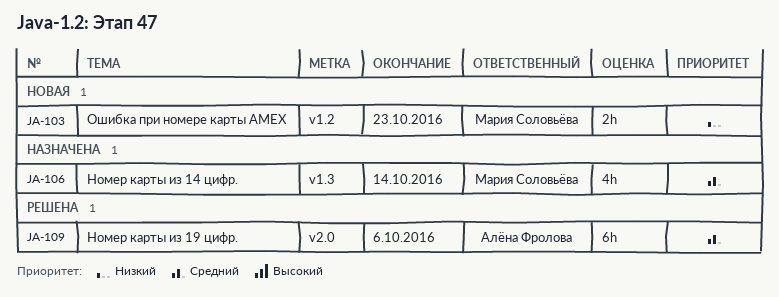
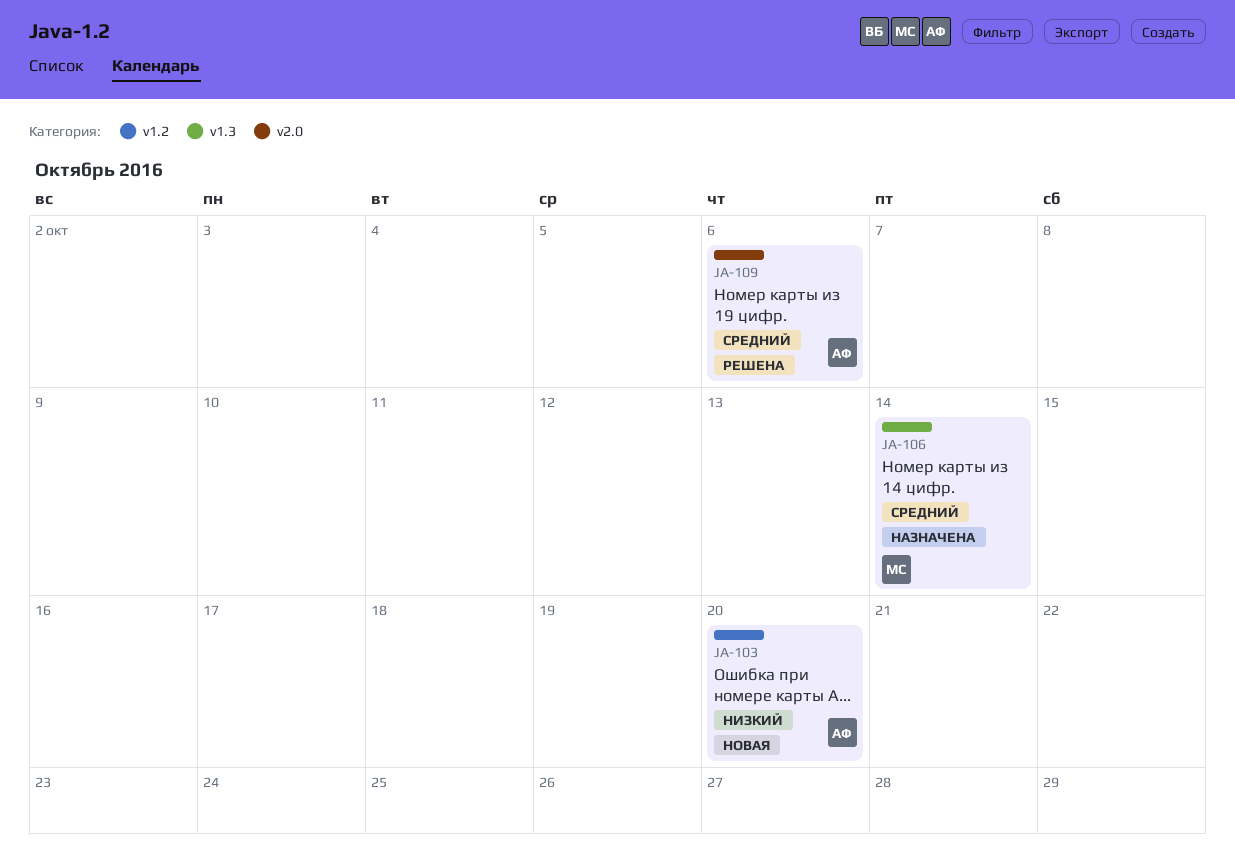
JA-103, owner: Мария Соловьёва -> Алёна Фролова
JA-103, due: Oct 23 -> Oct 20

